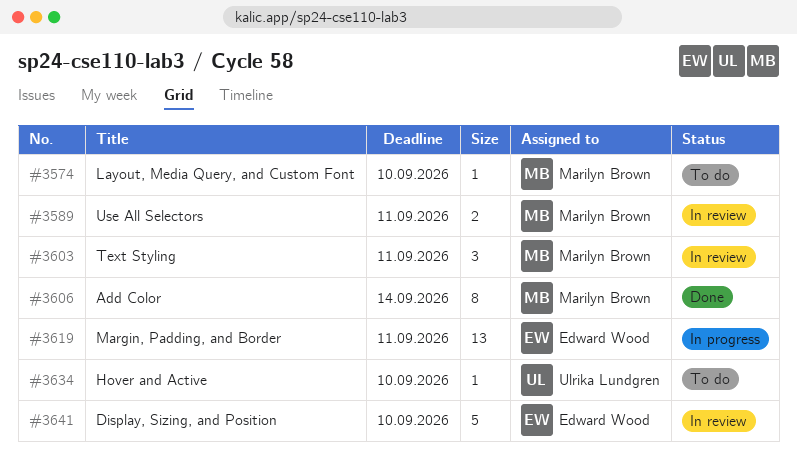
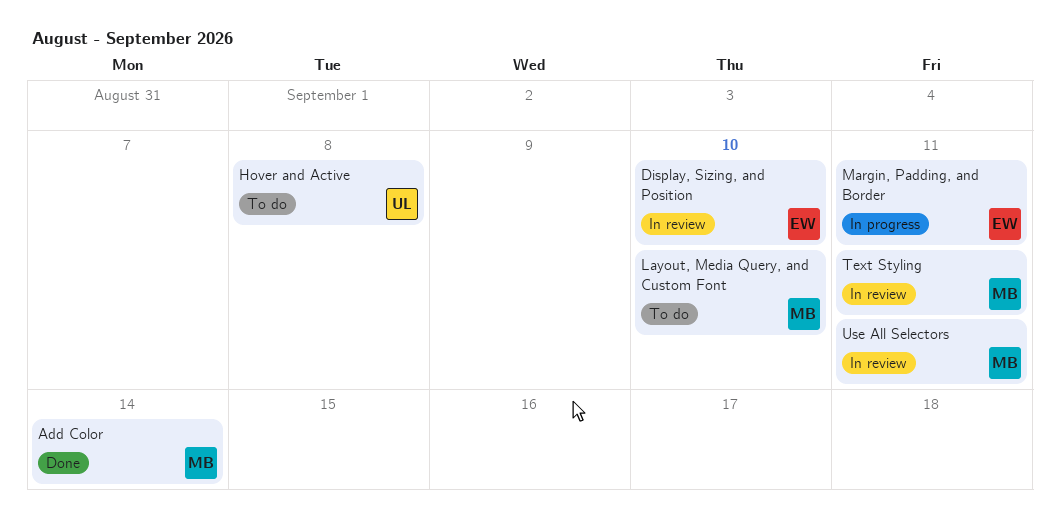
Hover and Active, due: Sep 10 -> Sep 8

